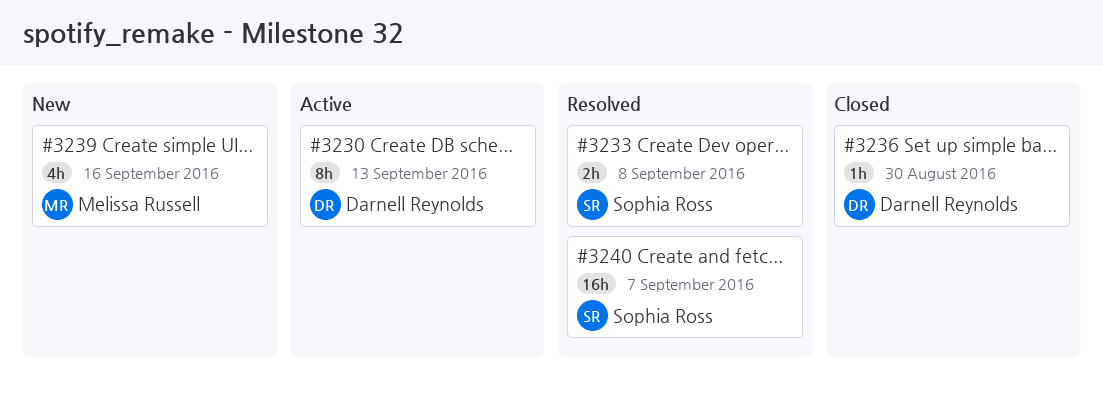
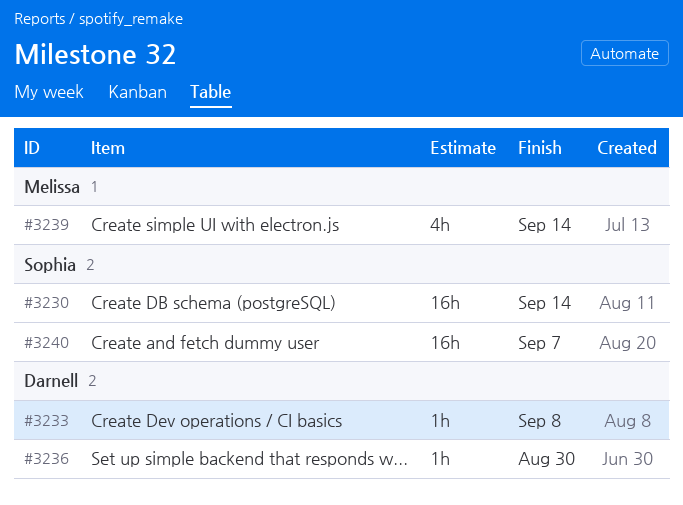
#3230, owner: Darnell Reynolds -> Sophia Ross
#3230, estimate: 8h -> 16h
#3230, due: Sep 13 -> Sep 14
#3233, owner: Sophia Ross -> Darnell Reynolds
#3233, estimate: 2h -> 1h
#3239, due: Sep 16 -> Sep 14

